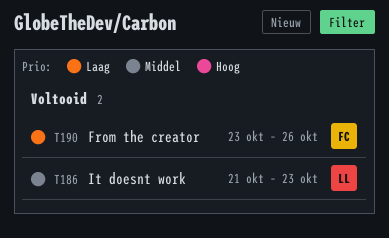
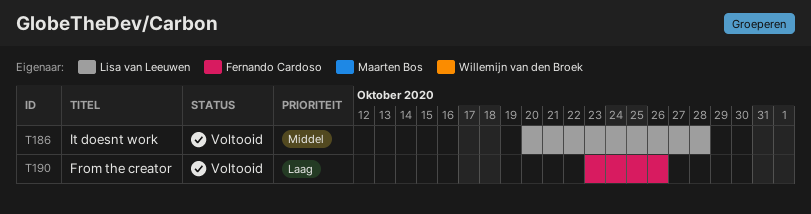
T186, start: Oct 21 -> Oct 20
T186, due: Oct 23 -> Oct 28

